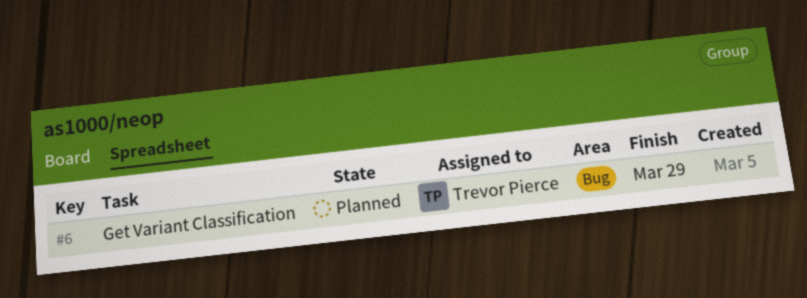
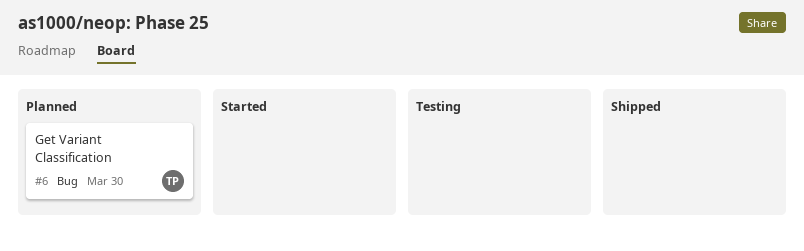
#6, due: Mar 29 -> Mar 30

